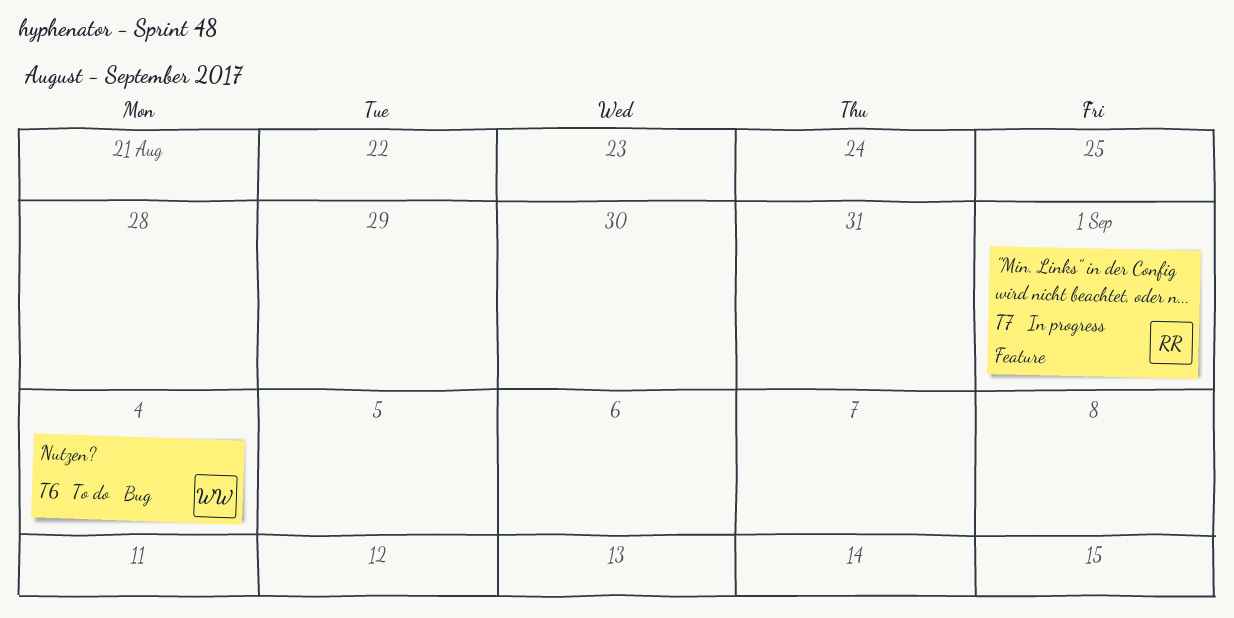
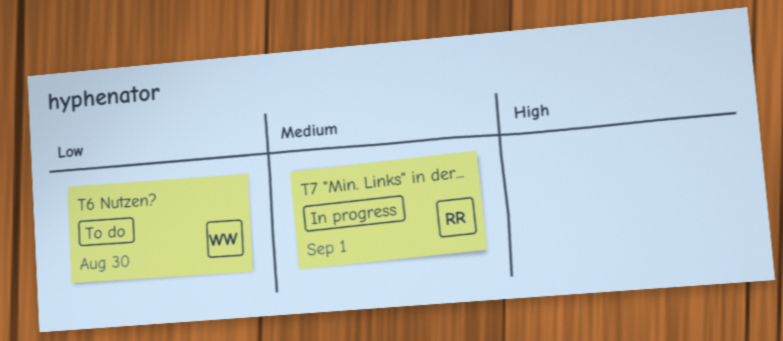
T6, due: Sep 4 -> Aug 30

